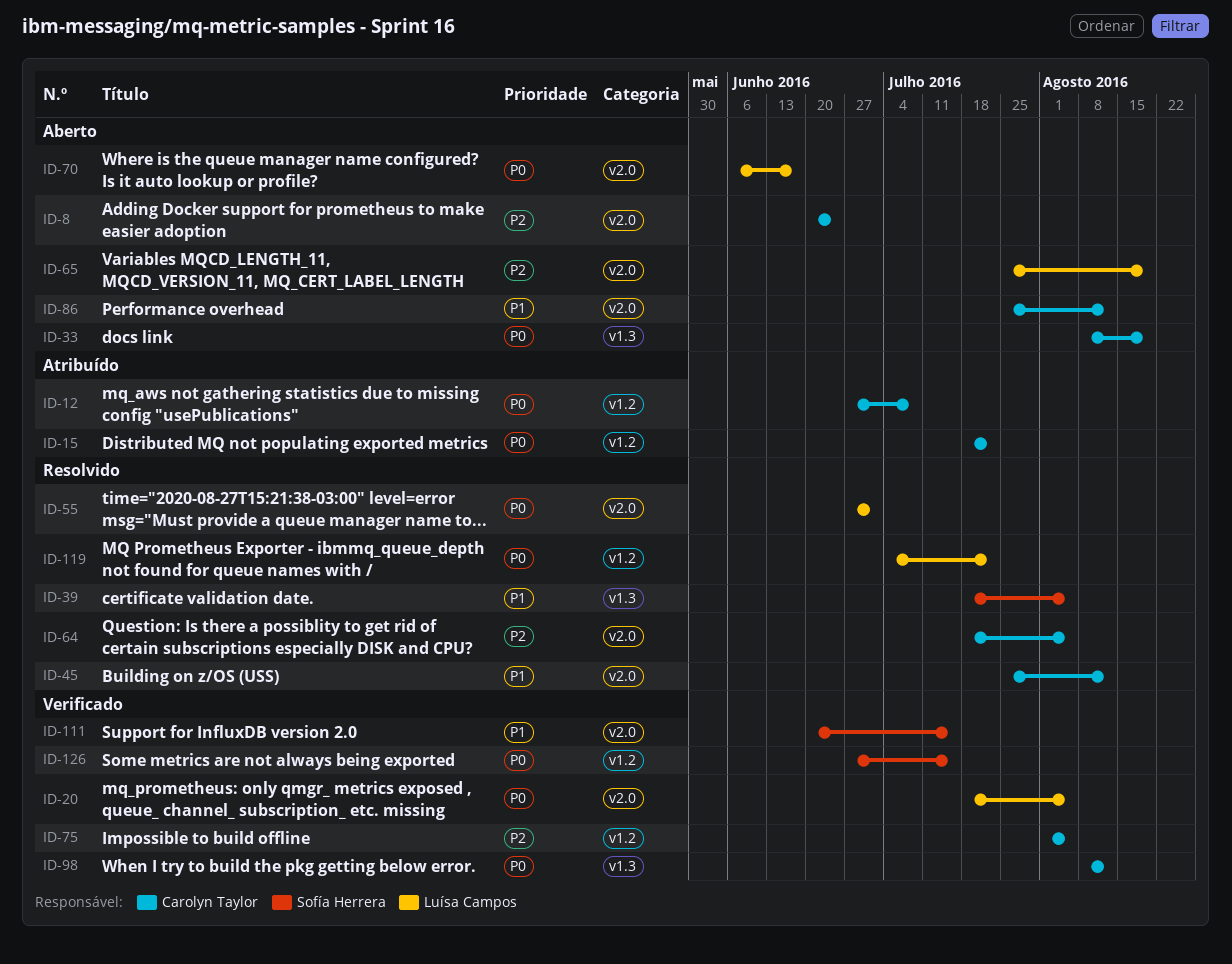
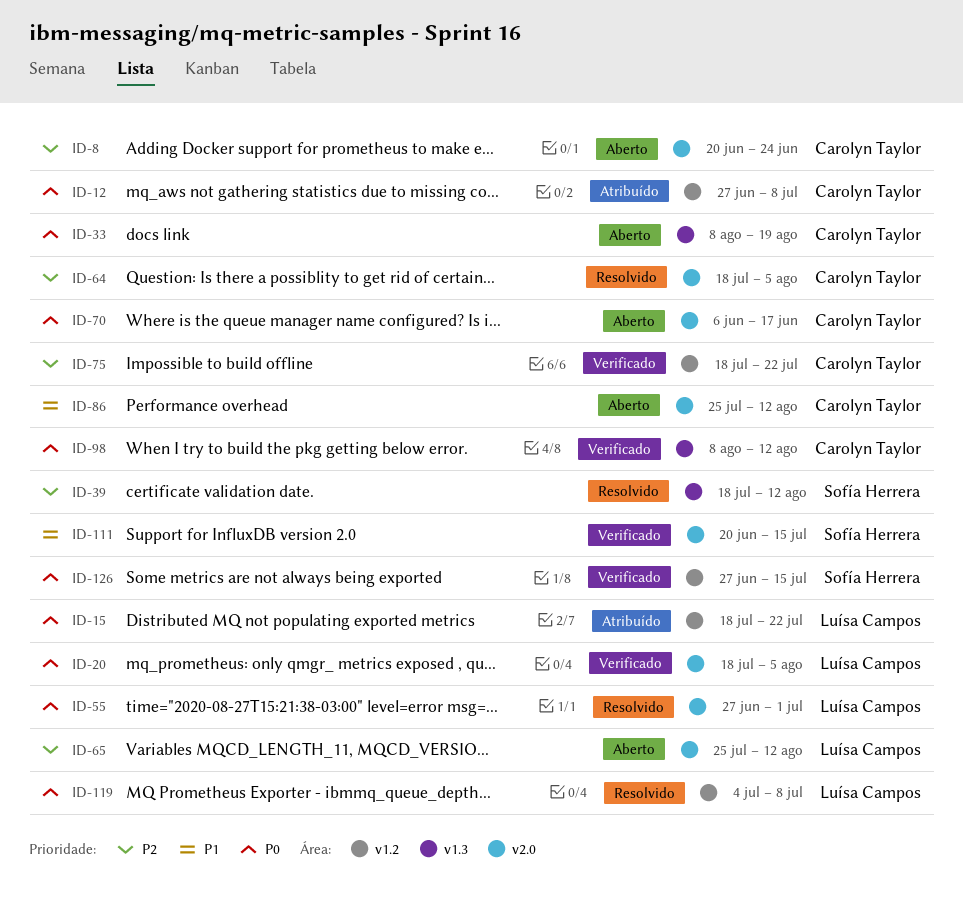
ID-15, owner: Carolyn Taylor -> Luísa Campos
ID-39, priority: P1 -> P2
ID-39, due: Aug 5 -> Aug 12
ID-45: present -> none
ID-65, due: Aug 19 -> Aug 12
ID-70, owner: Luísa Campos -> Carolyn Taylor
ID-75, start: Aug 1 -> Jul 18
ID-75, due: Aug 5 -> Jul 22
ID-119, due: Jul 22 -> Jul 8

